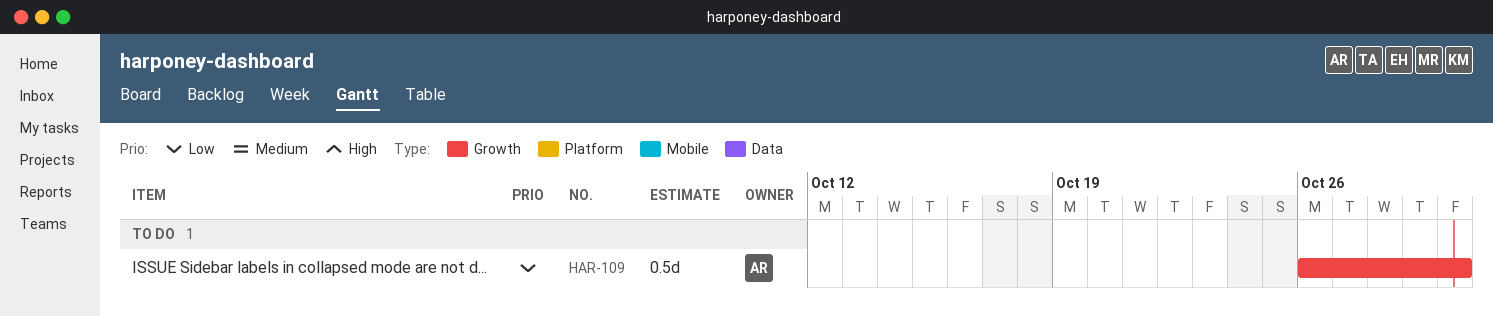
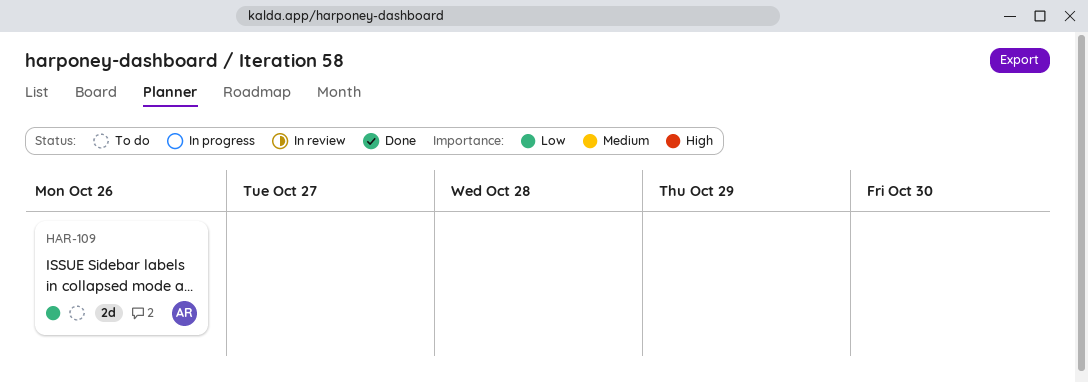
HAR-109, estimate: 0.5d -> 2d
HAR-109, due: Oct 30 -> Oct 26

